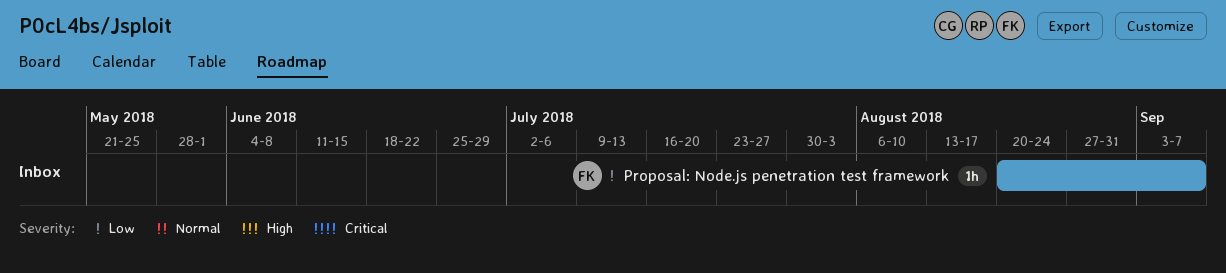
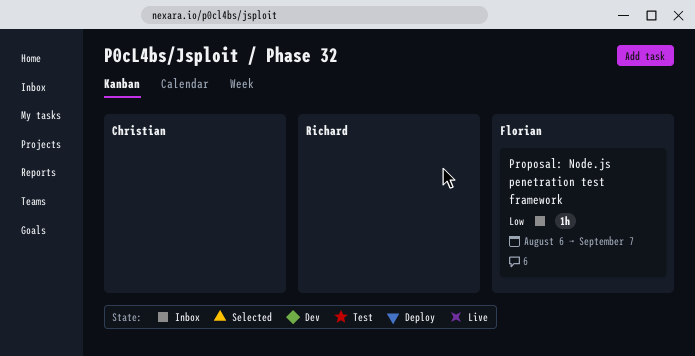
Proposal: Node.js penetration test framework, start: Aug 20 -> Aug 6

